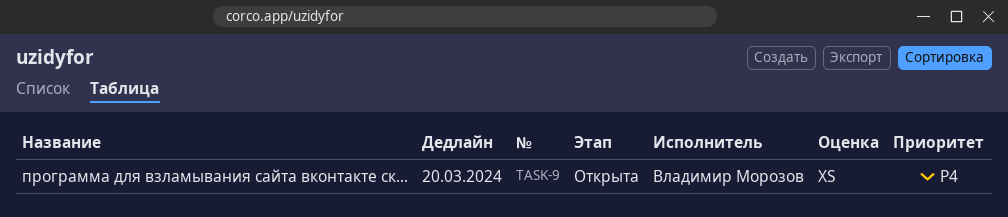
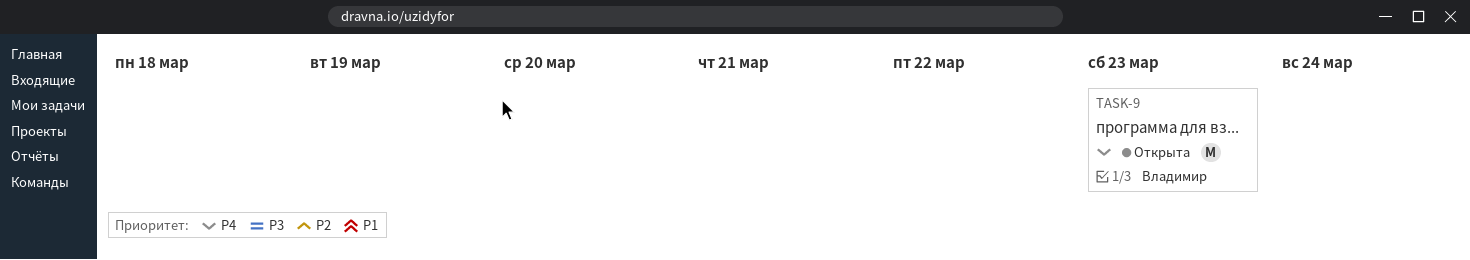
TASK-9, estimate: XS -> M
TASK-9, due: Mar 20 -> Mar 23

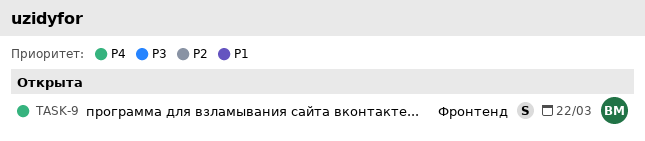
TASK-9, estimate: M -> S
TASK-9, due: Mar 23 -> Mar 22

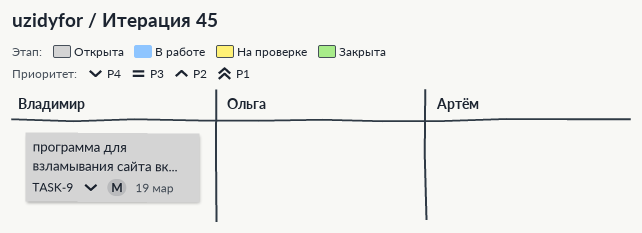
TASK-9, estimate: S -> M
TASK-9, due: Mar 22 -> Mar 19

